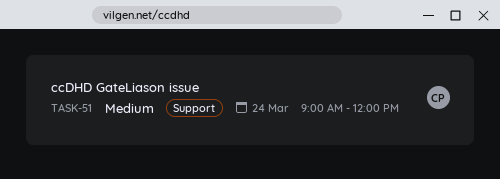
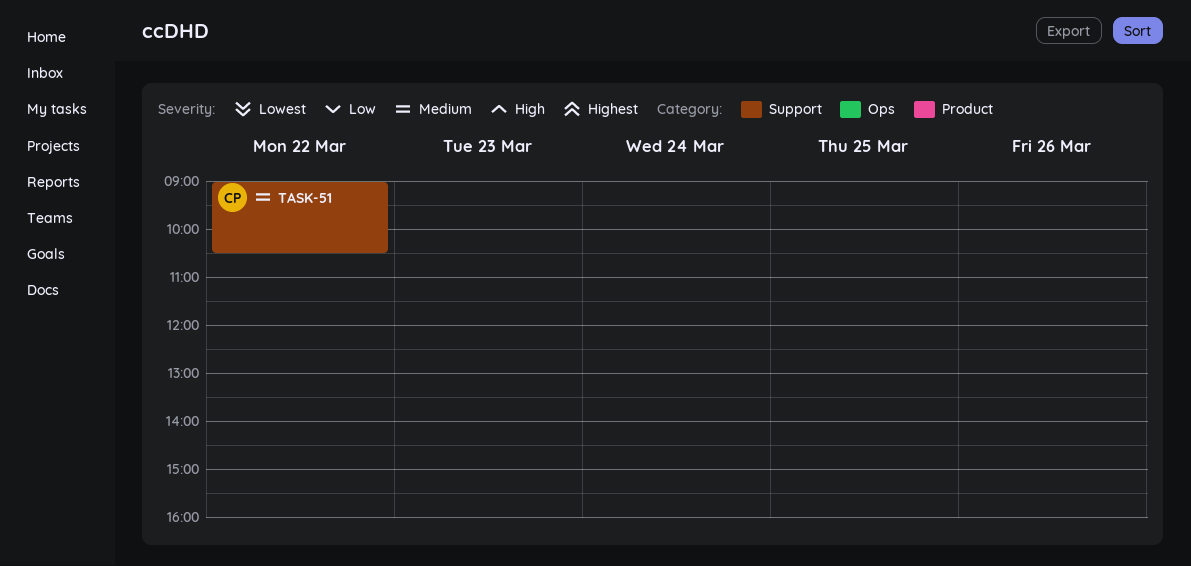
TASK-51, day: Mar 24 -> Mar 22
TASK-51, ends: 12:00 -> 10:30

